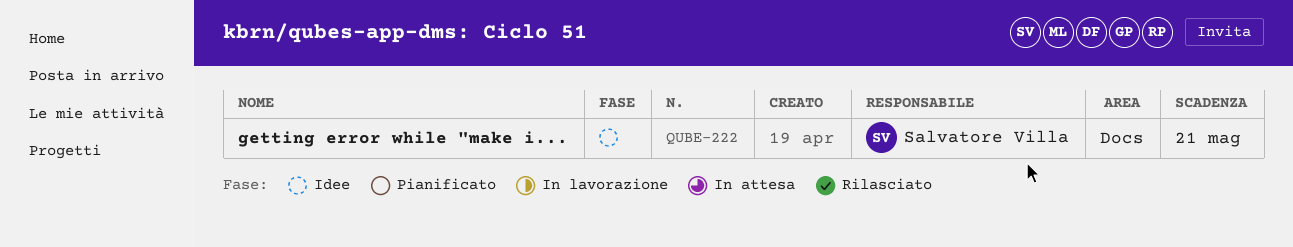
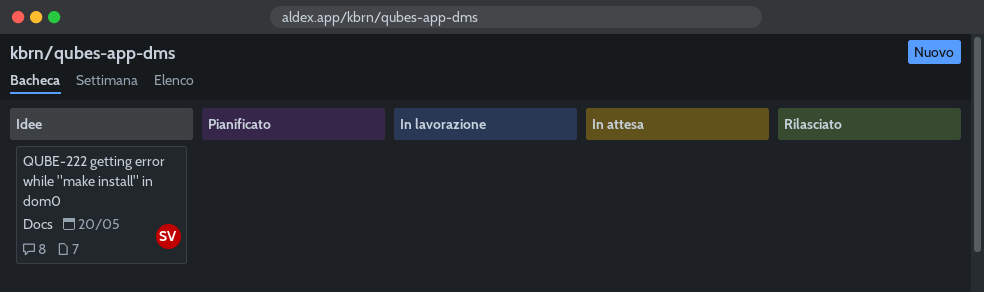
QUBE-222, due: May 21 -> May 20

